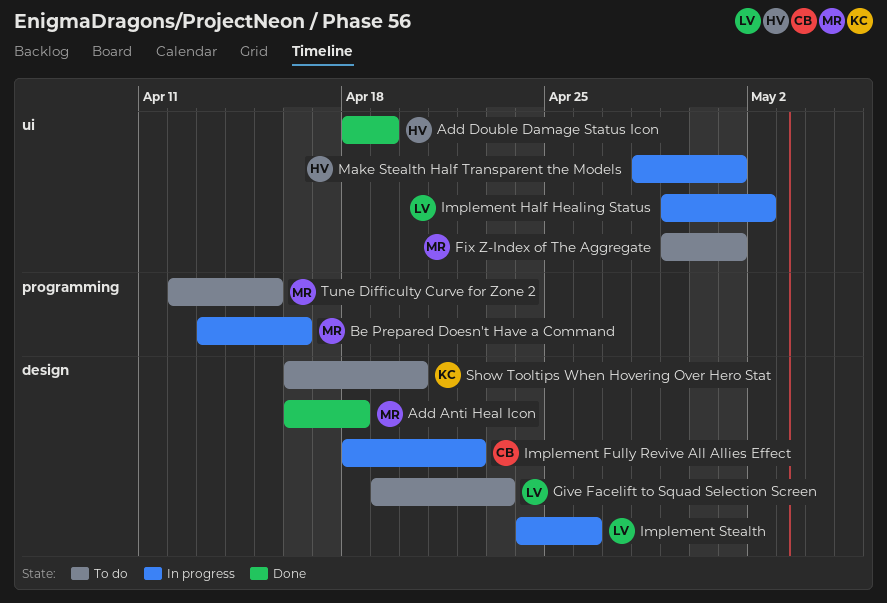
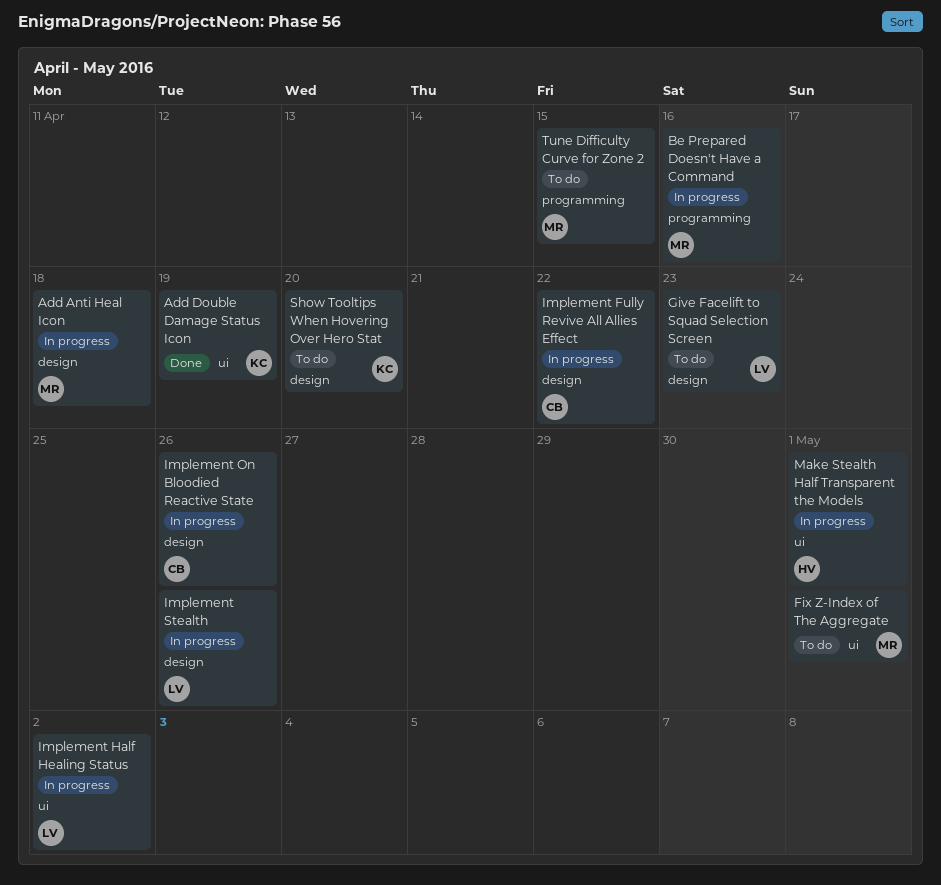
Add Anti Heal Icon, status: Done -> In progress
Add Double Damage Status Icon, owner: HV -> KC
Implement On Bloodied Reactive State: none -> present

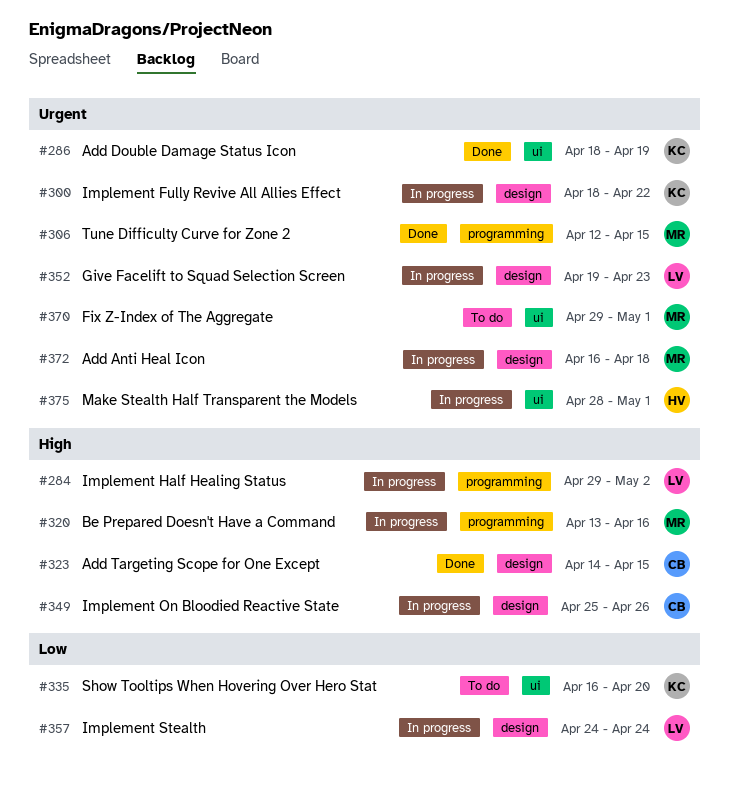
Add Targeting Scope for One Except: none -> present
Give Facelift to Squad Selection Screen, status: To do -> In progress
Implement Fully Revive All Allies Effect, owner: CB -> KC
Implement Half Healing Status, label: ui -> programming
Implement Stealth, due: Apr 26 -> Apr 24
Show Tooltips When Hovering Over Hero Stat, label: design -> ui
Tune Difficulty Curve for Zone 2, status: To do -> Done

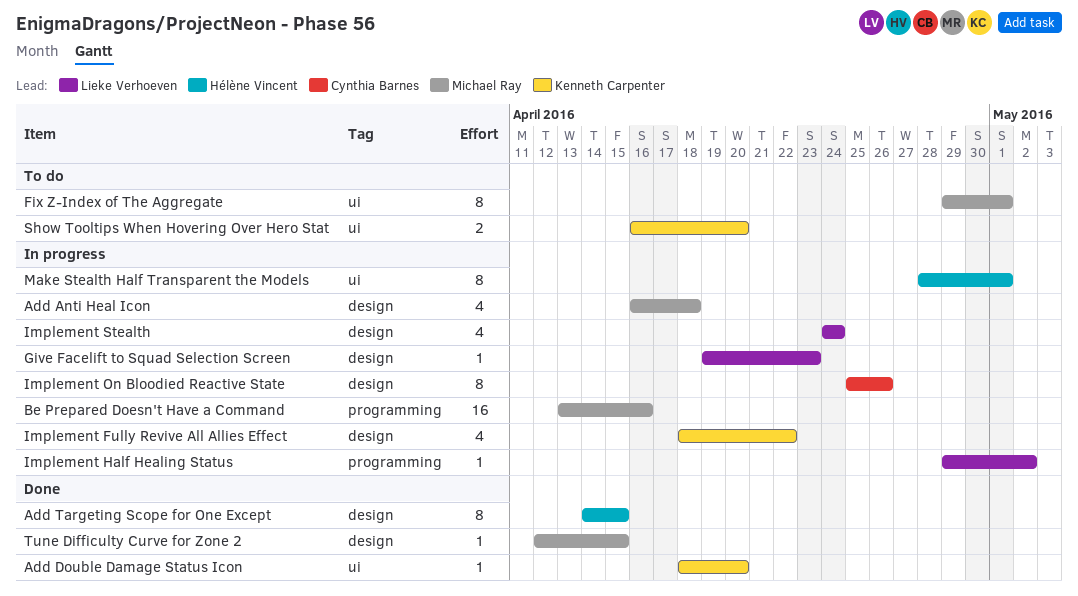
Add Double Damage Status Icon, due: Apr 19 -> Apr 20
Add Targeting Scope for One Except, owner: Cynthia Barnes -> Hélène Vincent
Tune Difficulty Curve for Zone 2, label: programming -> design

